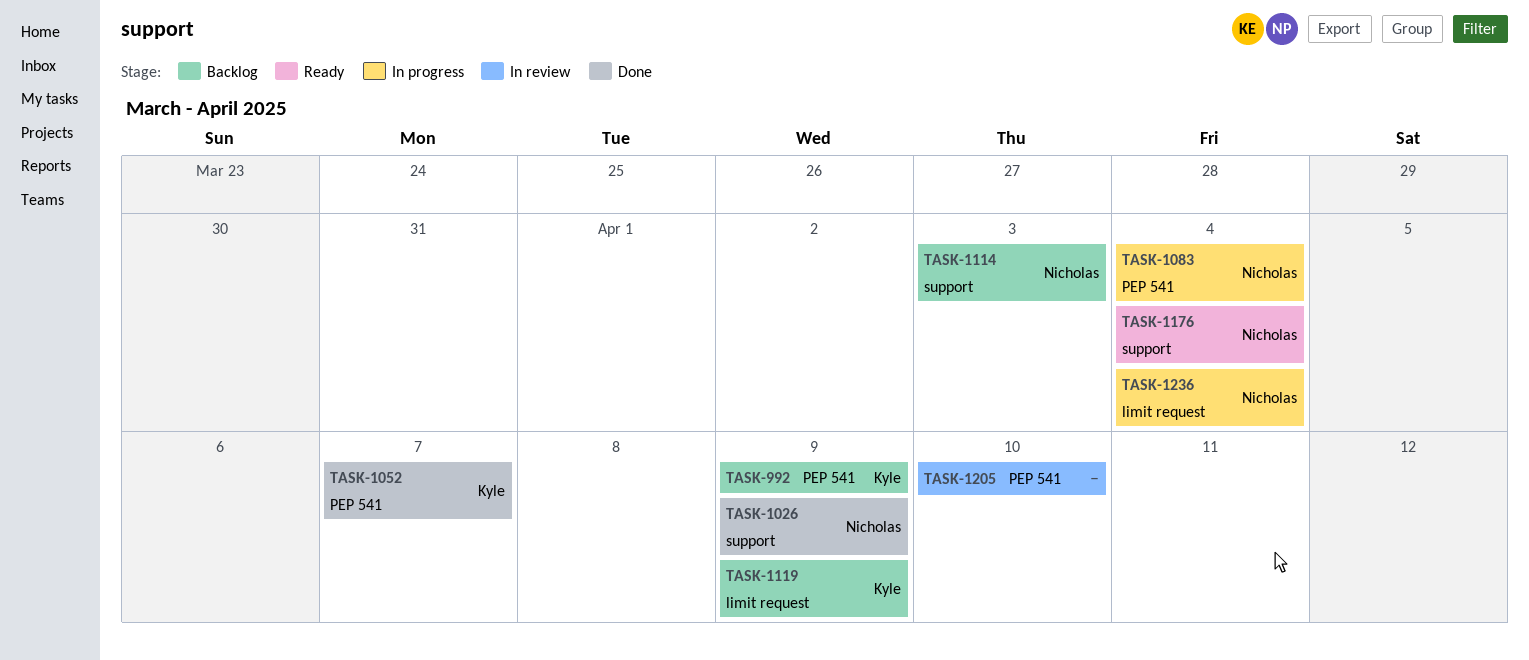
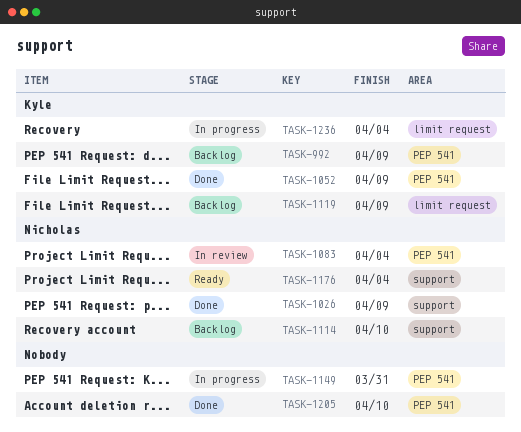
TASK-1052, due: Apr 7 -> Apr 9
TASK-1083, status: In progress -> In review
TASK-1114, due: Apr 3 -> Apr 10
TASK-1149: none -> present
TASK-1205, status: In review -> Done
TASK-1236, owner: Nicholas -> Kyle

